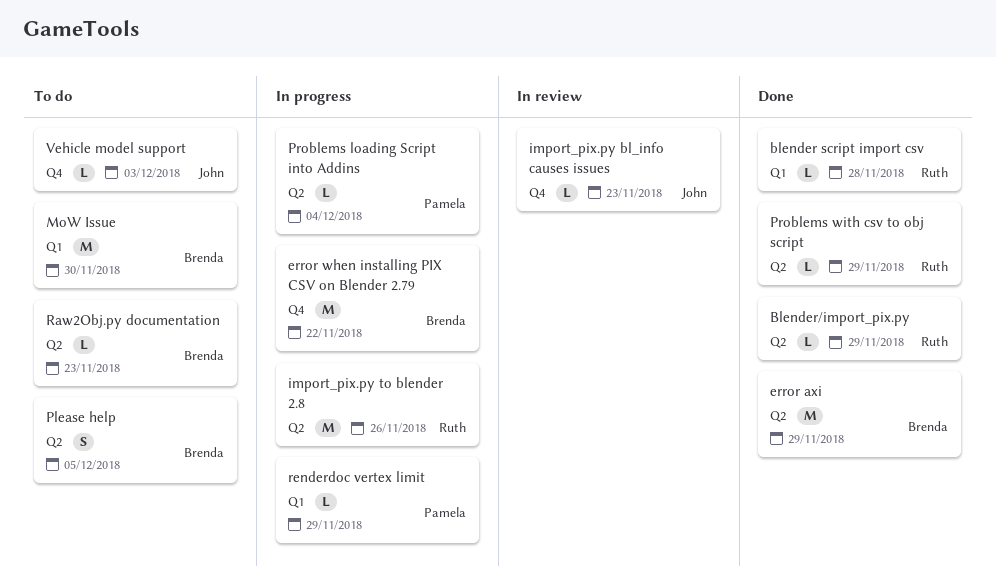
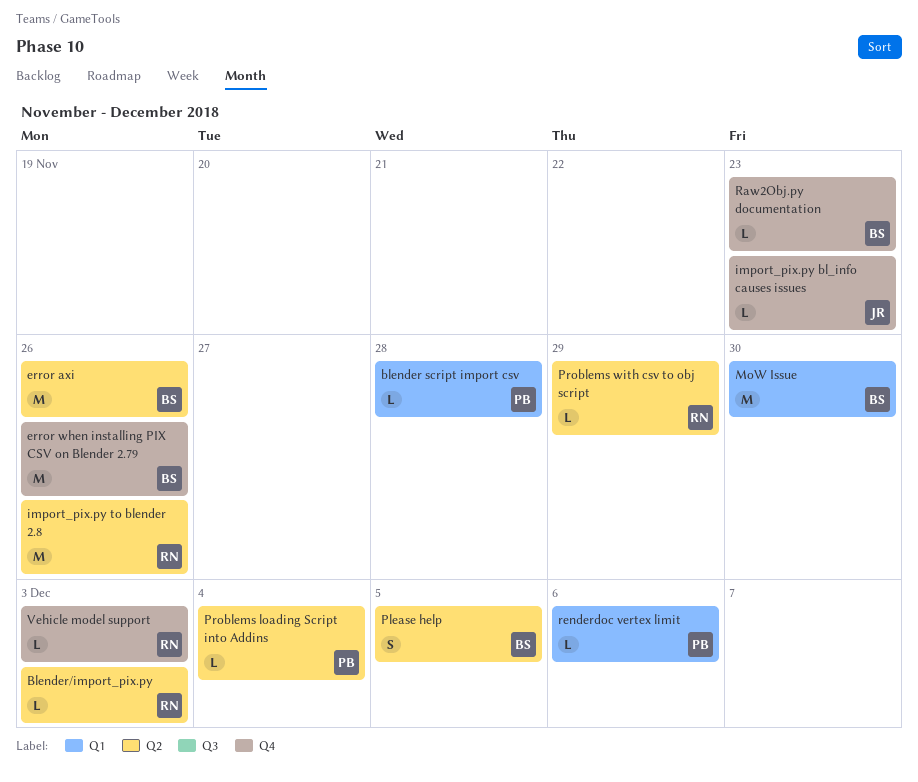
blender script import csv, owner: Ruth -> Pamela
Blender/import_pix.py, due: Nov 29 -> Dec 3
error axi, due: Nov 29 -> Nov 26
error when installing PIX CSV on Blender 2.79, due: Nov 22 -> Nov 26
Raw2Obj.py documentation, label: Q2 -> Q4
renderdoc vertex limit, due: Nov 29 -> Dec 6
Vehicle model support, owner: John -> Ruth

